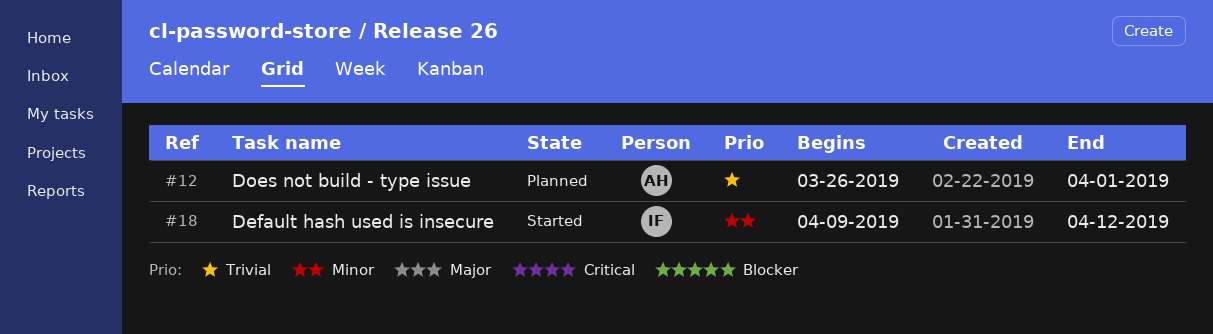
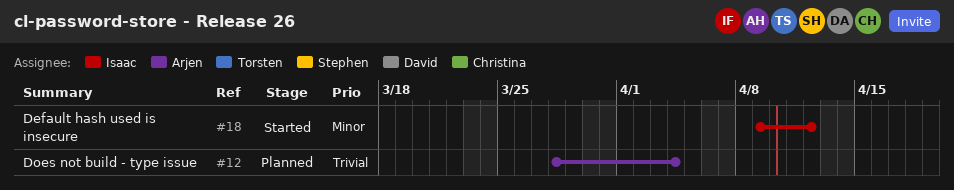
#12, start: Mar 26 -> Mar 28
#12, due: Apr 1 -> Apr 4

